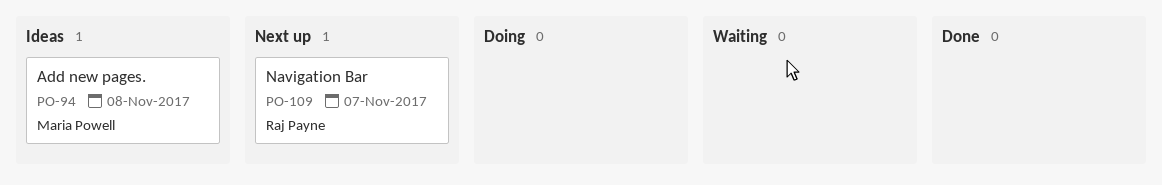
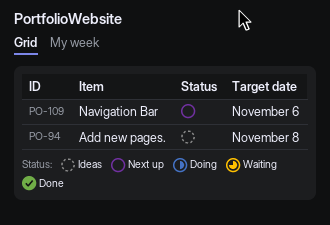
PO-109, due: Nov 7 -> Nov 6

